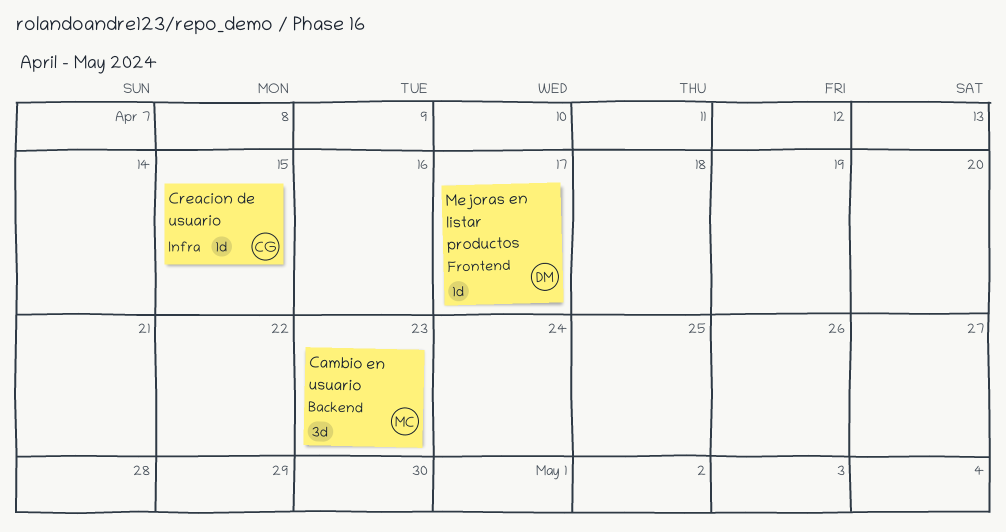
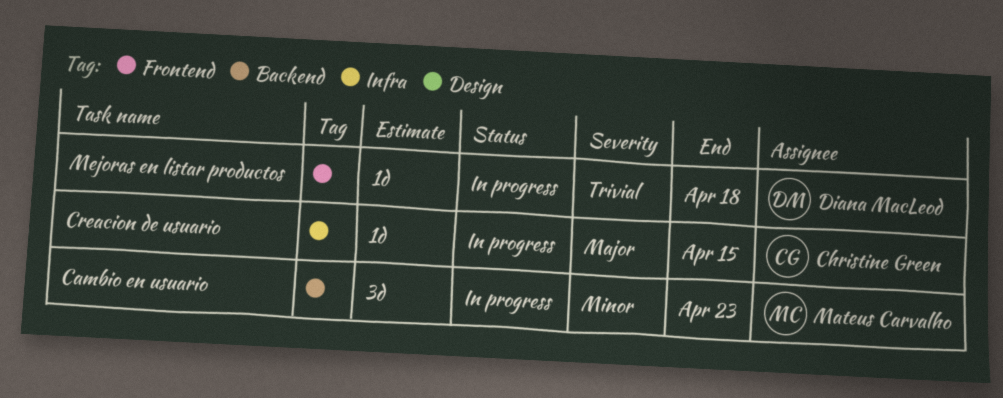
Mejoras en listar productos, due: Apr 17 -> Apr 18

